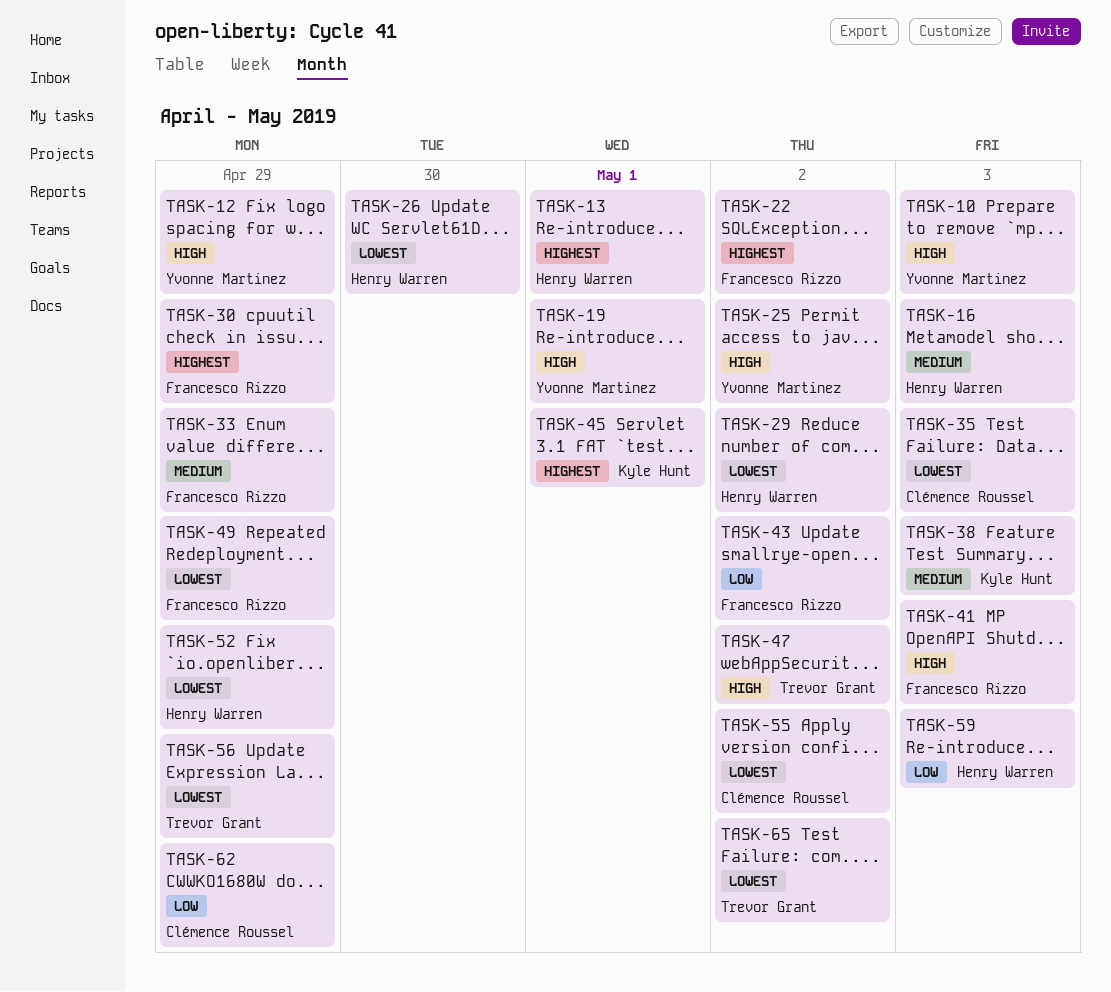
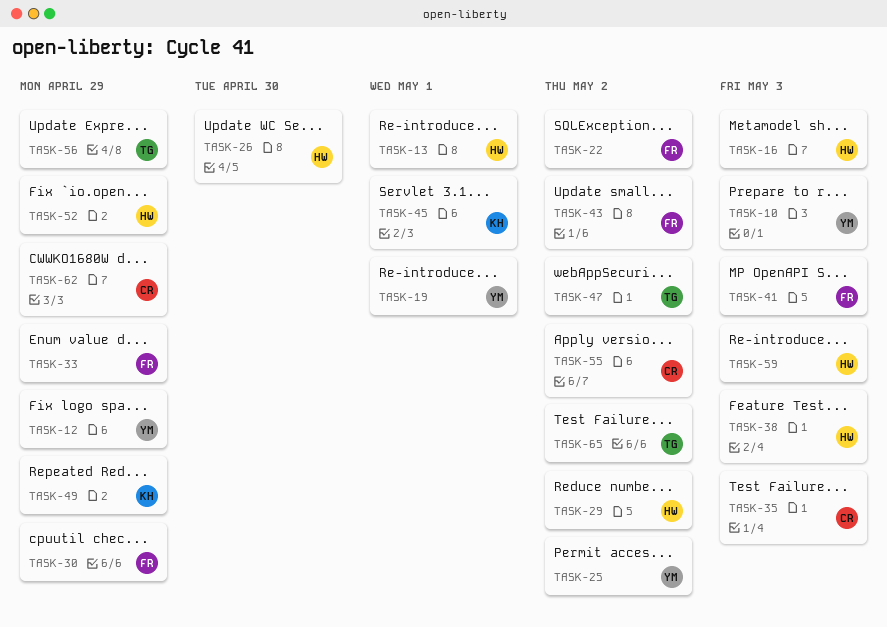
TASK-38, owner: Kyle Hunt -> Henry Warren
TASK-49, owner: Francesco Rizzo -> Kyle Hunt

